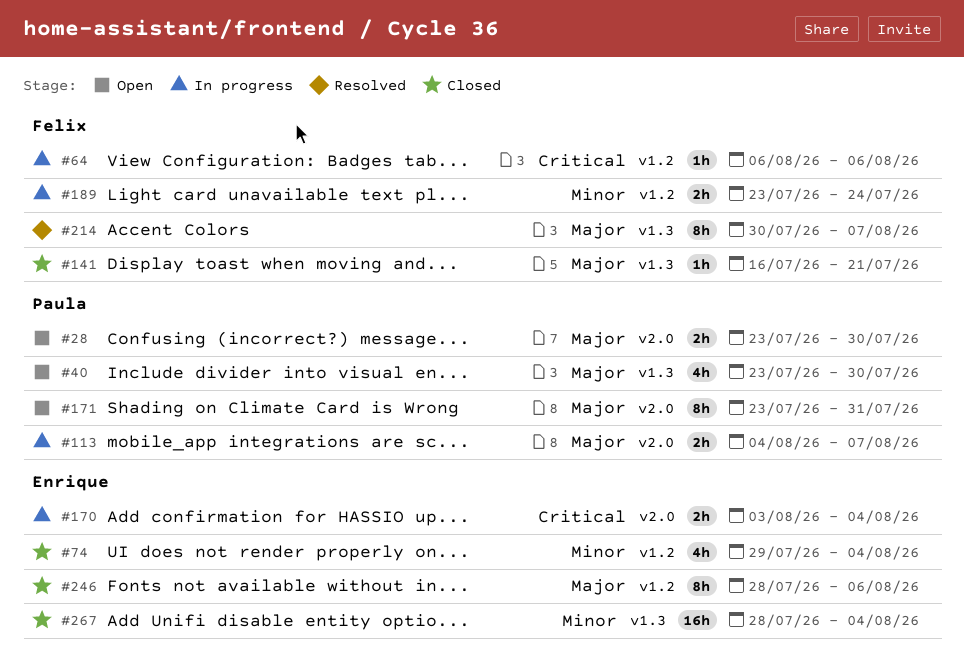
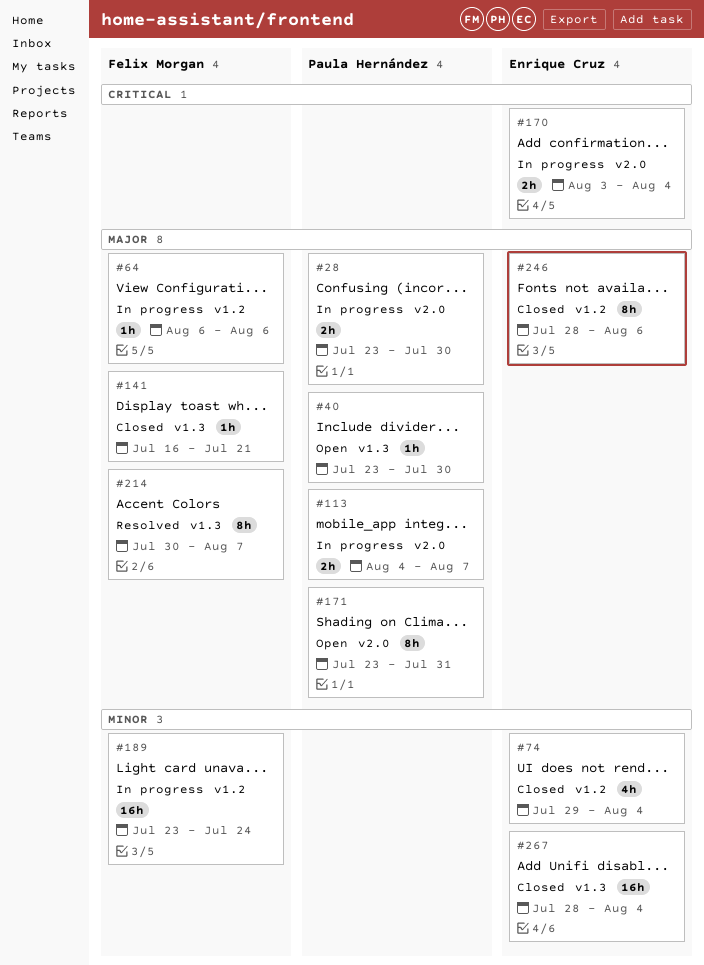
#28, status: Open -> In progress
#40, estimate: 4h -> 1h
#64, priority: Critical -> Major
#189, estimate: 2h -> 16h

